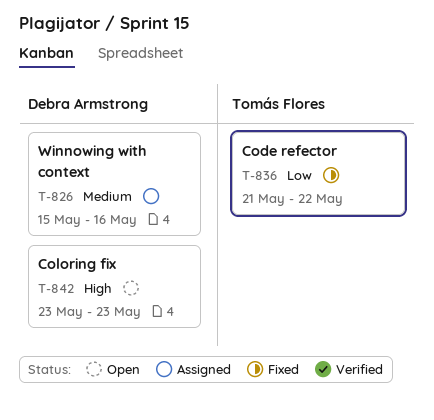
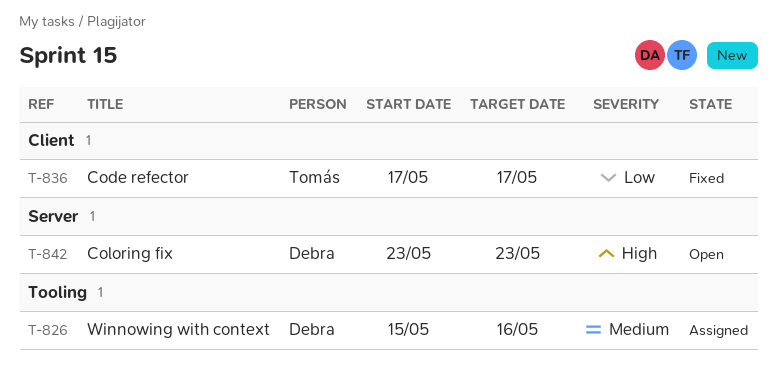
T-836, start: May 21 -> May 17
T-836, due: May 22 -> May 17

